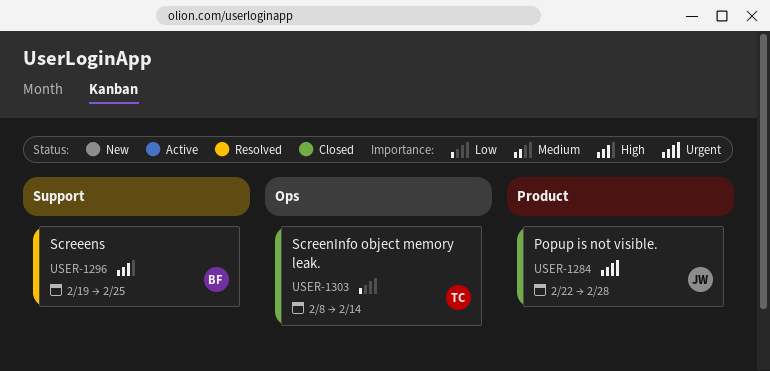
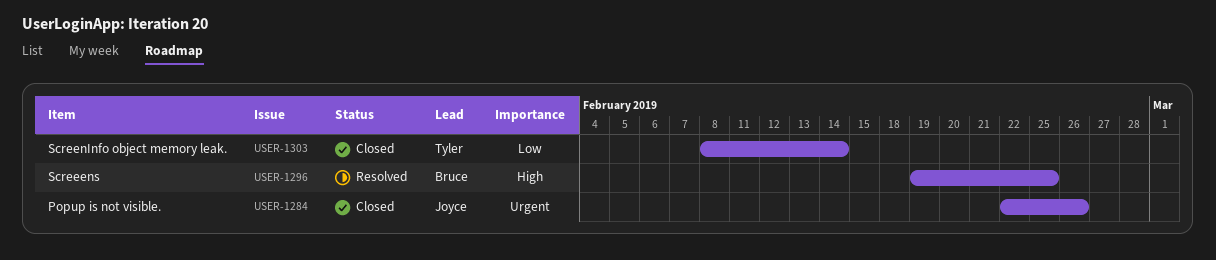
USER-1284, due: Feb 28 -> Feb 26

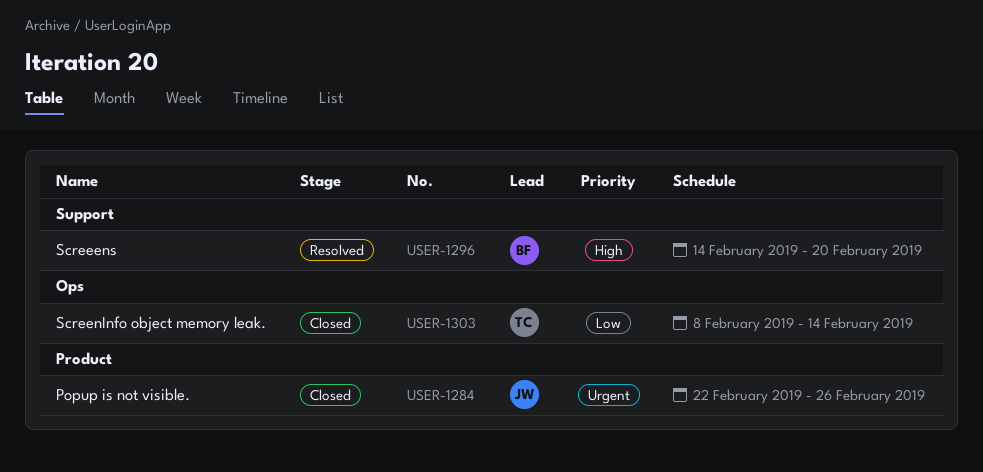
USER-1296, start: Feb 19 -> Feb 14
USER-1296, due: Feb 25 -> Feb 20

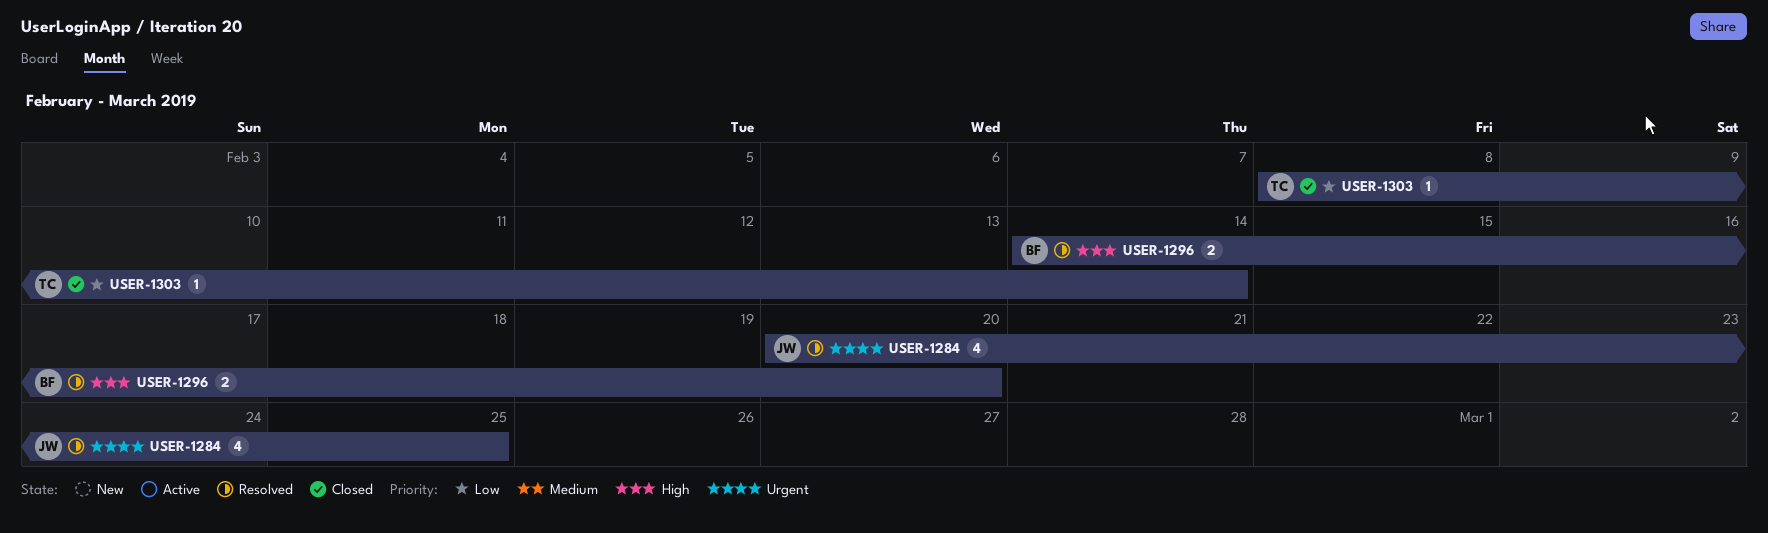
USER-1284, status: Closed -> Resolved
USER-1284, start: Feb 22 -> Feb 20
USER-1284, due: Feb 26 -> Feb 25

